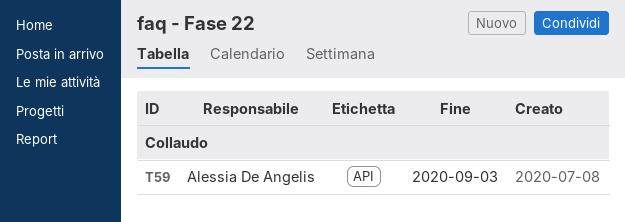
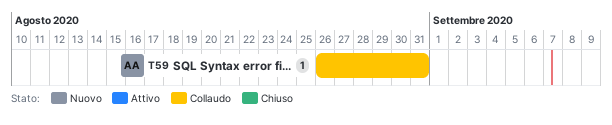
T59, due: Sep 3 -> Aug 31

